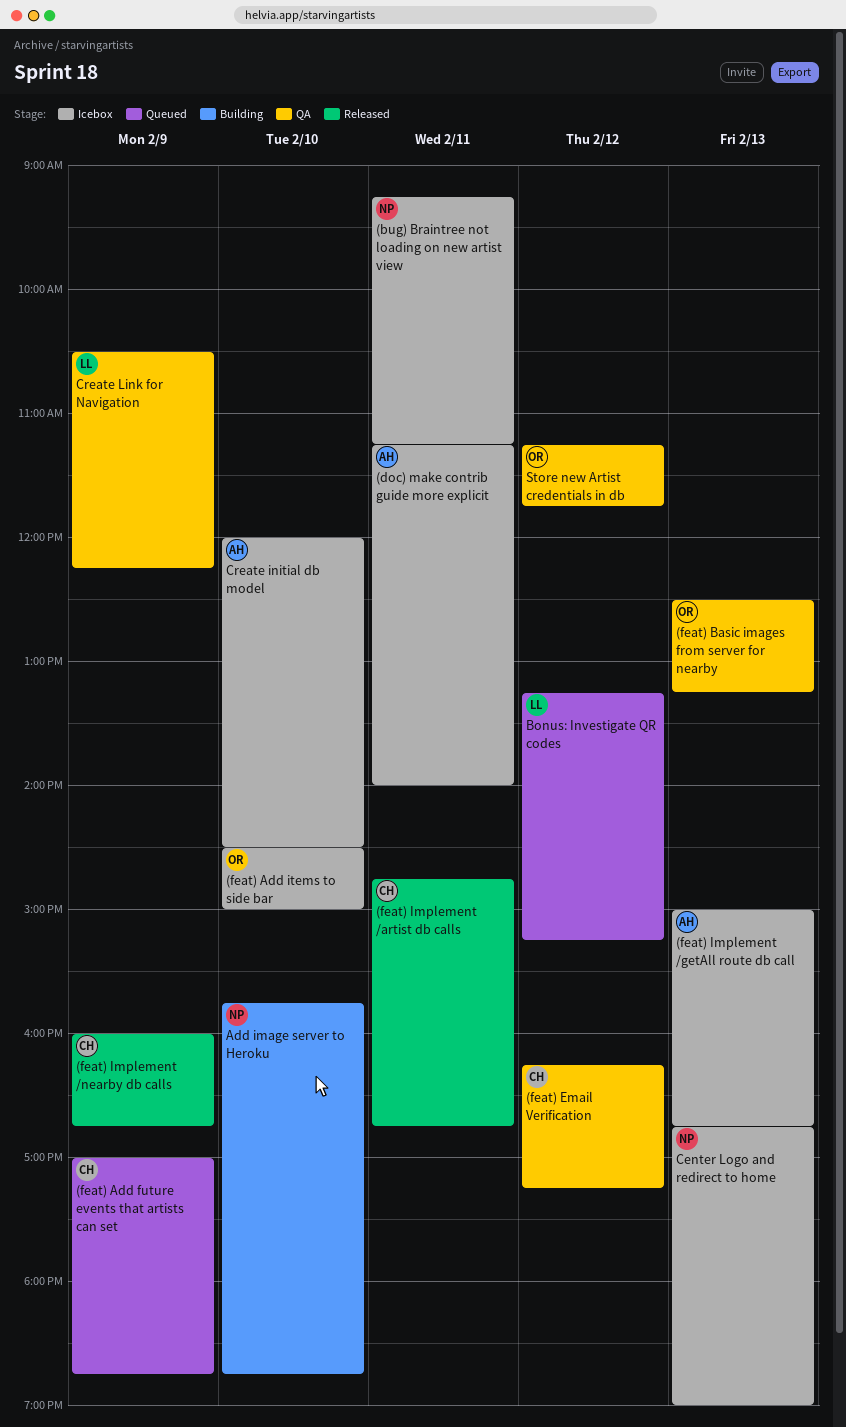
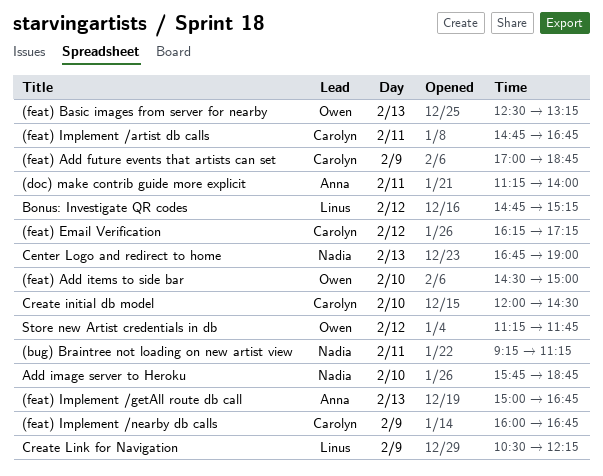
Bonus: Investigate QR codes, begins: 13:15 -> 14:45
Create initial db model, owner: Anna -> Carolyn

